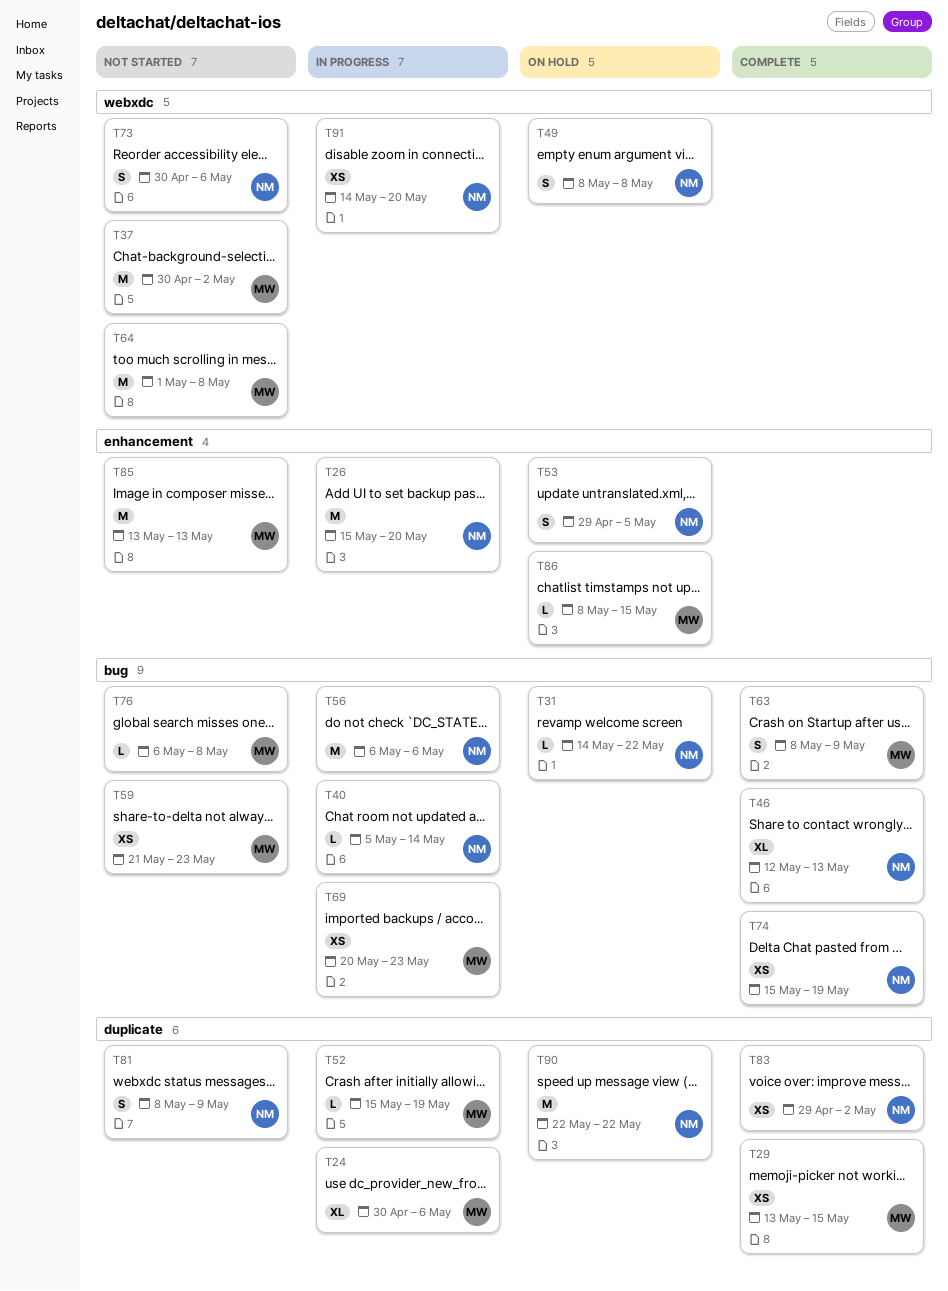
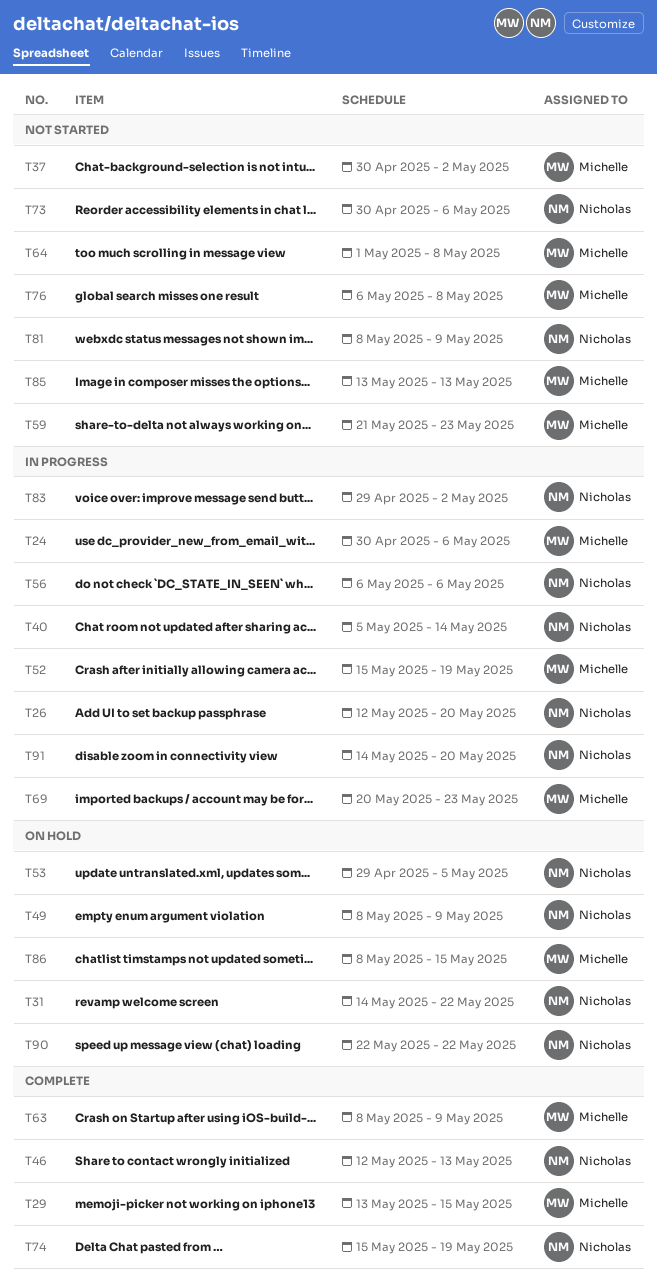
T26, start: May 15 -> May 12
T49, due: May 8 -> May 9
T83, status: Complete -> In progress

